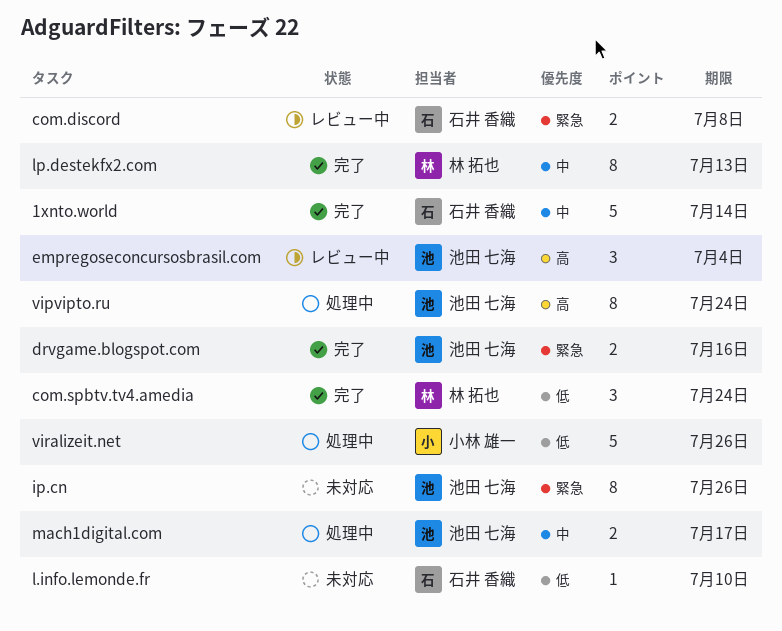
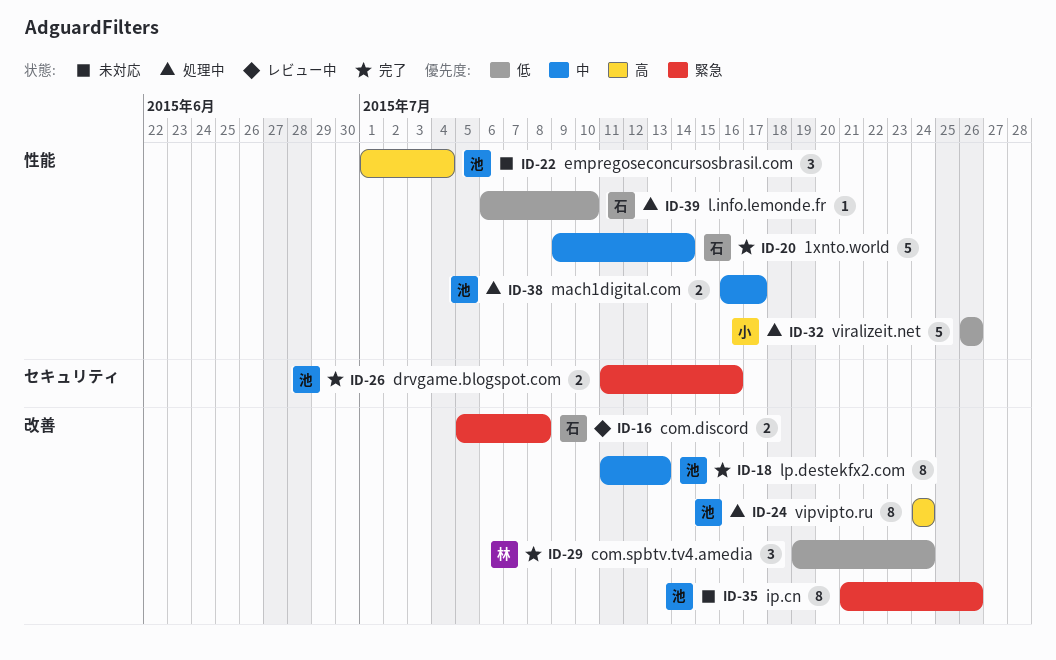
empregoseconcursosbrasil.com, status: レビュー中 -> 未対応
l.info.lemonde.fr, status: 未対応 -> 処理中
lp.destekfx2.com, owner: 林 拓也 -> 池田 七海

